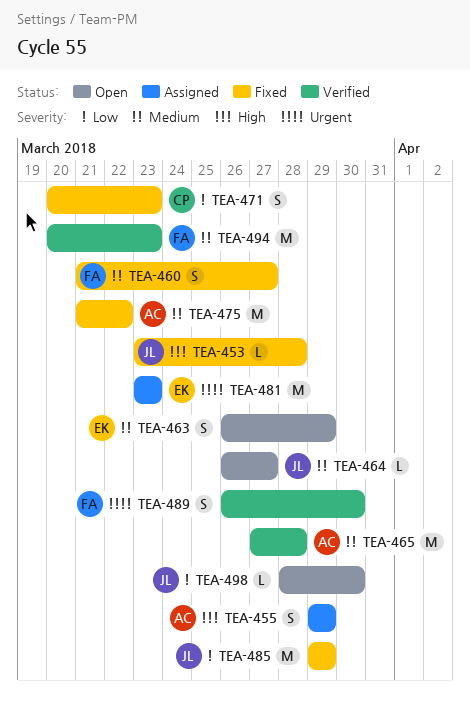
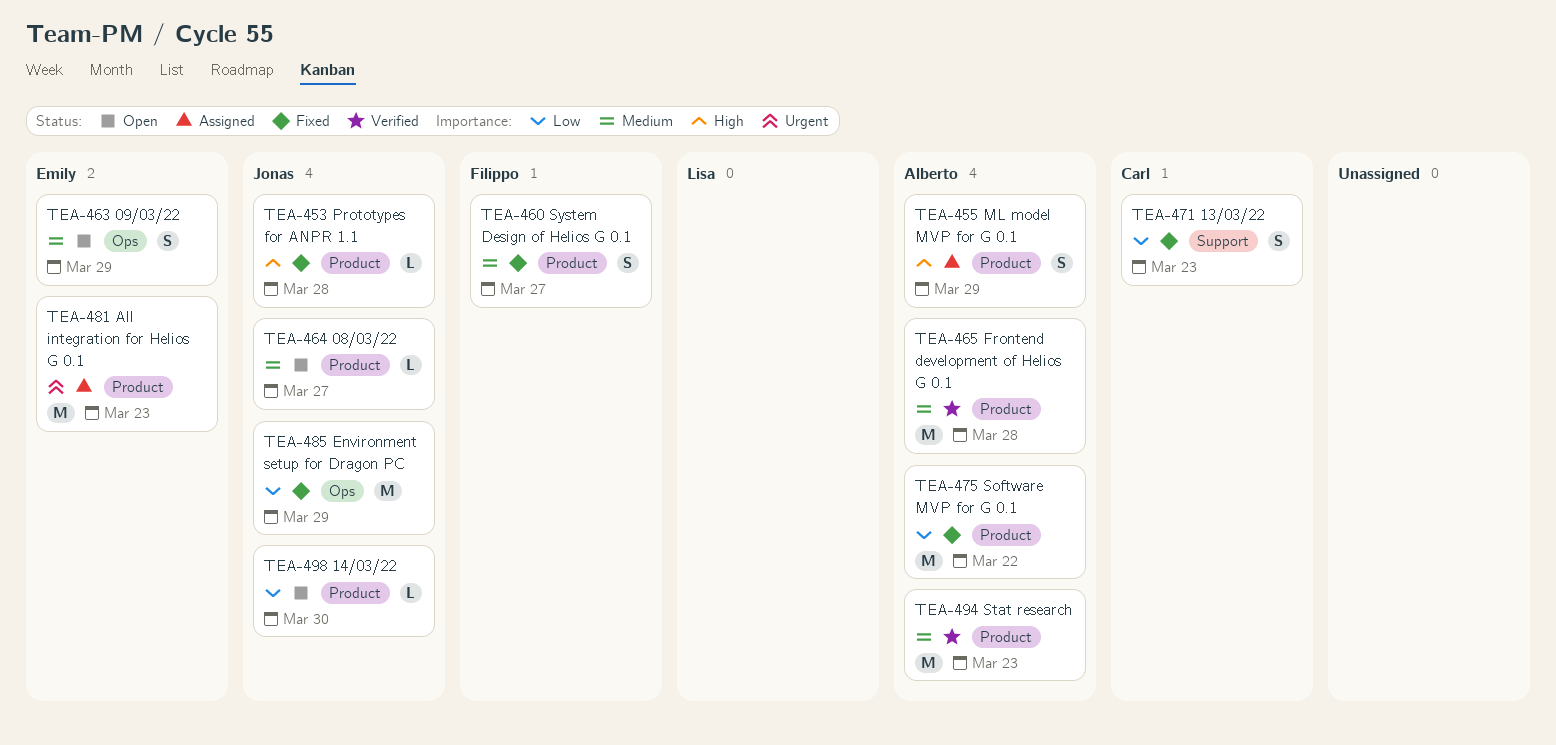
TEA-475, priority: Medium -> Low
TEA-489: present -> none
TEA-494, owner: Filippo -> Alberto

